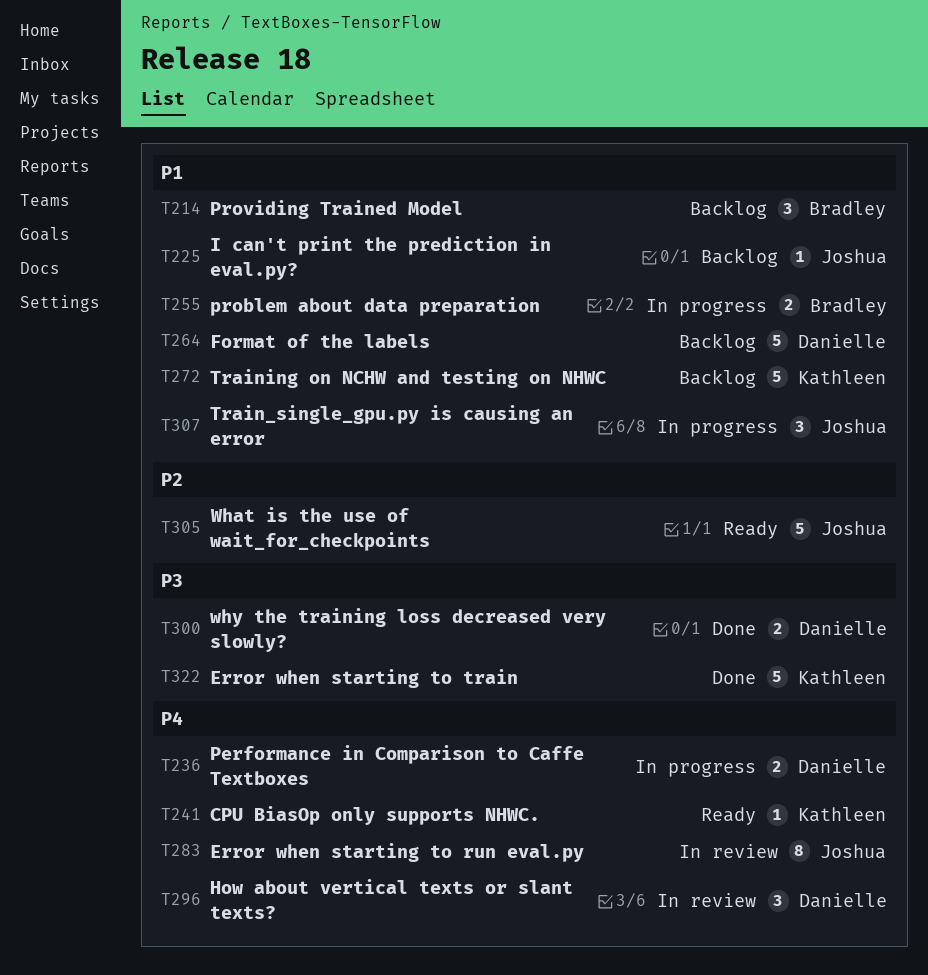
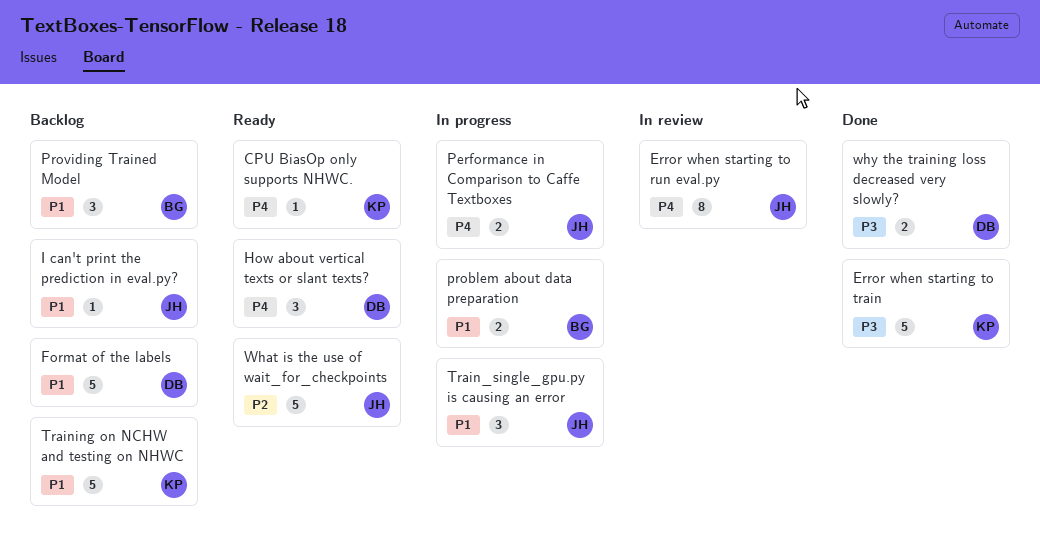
How about vertical texts or slant texts?, status: In review -> Ready
Performance in Comparison to Caffe Textboxes, owner: Danielle -> Joshua

